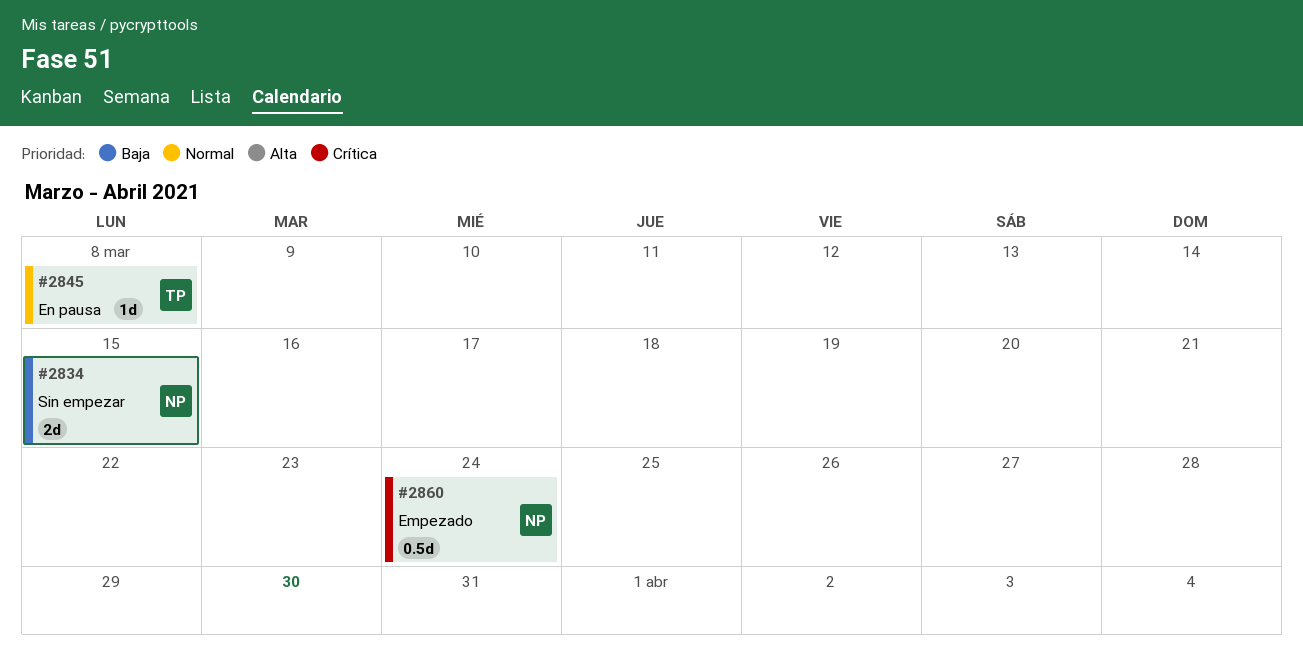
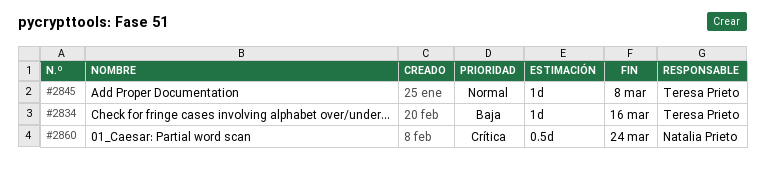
#2834, owner: Natalia Prieto -> Teresa Prieto
#2834, estimate: 2d -> 1d
#2834, due: Mar 15 -> Mar 16

